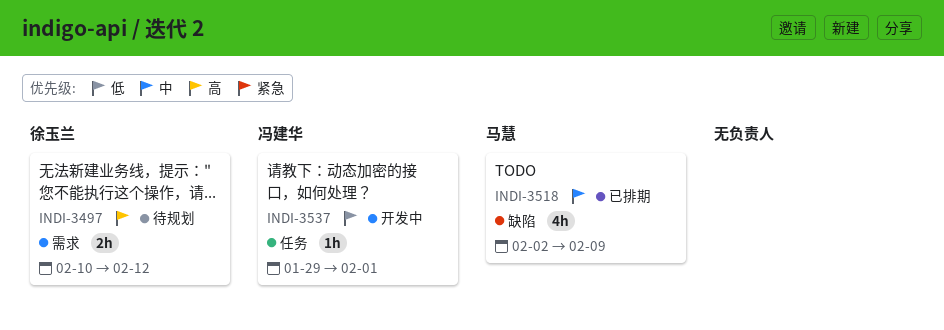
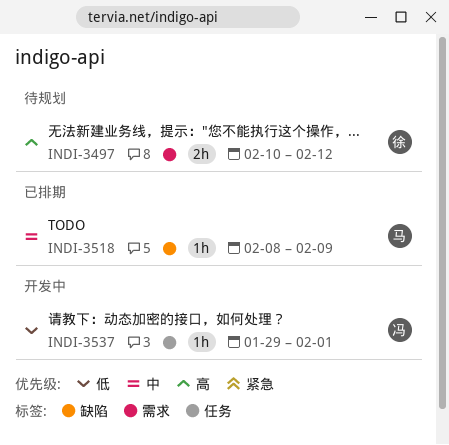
INDI-3518, estimate: 4h -> 1h
INDI-3518, start: Feb 2 -> Feb 8

